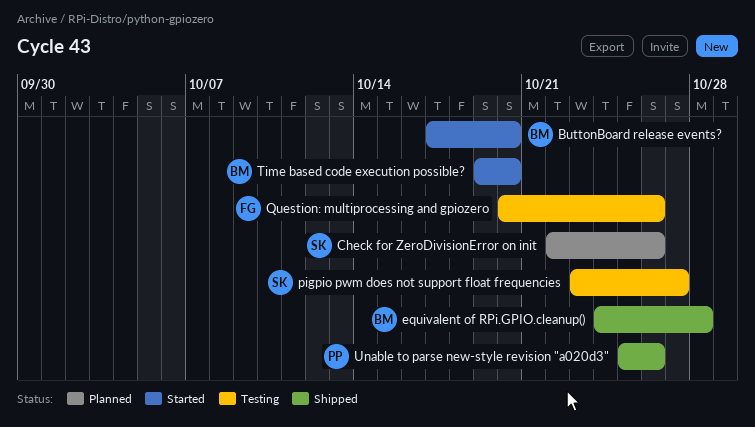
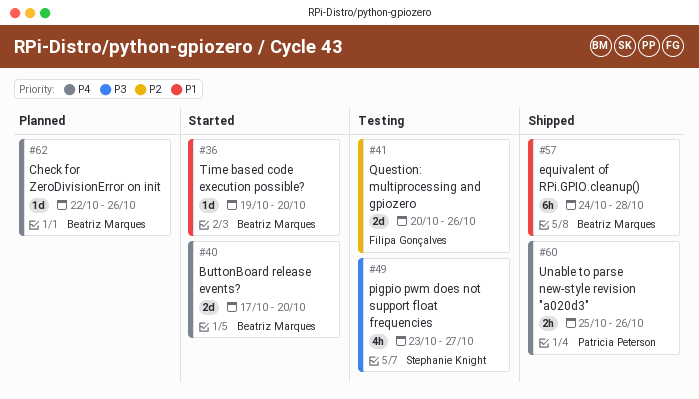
Check for ZeroDivisionError on init, owner: Stephanie Knight -> Beatriz Marques

